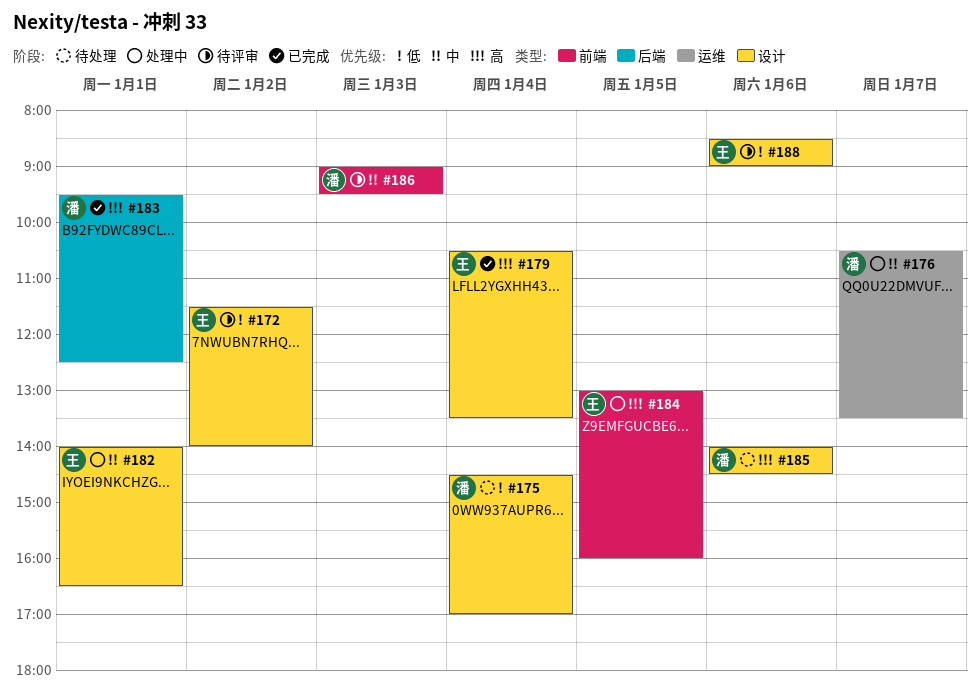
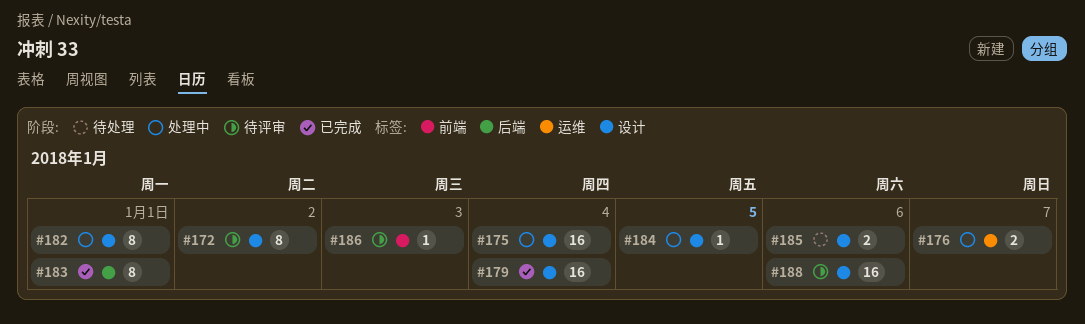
#175, status: 待处理 -> 处理中
#184, label: 前端 -> 设计

